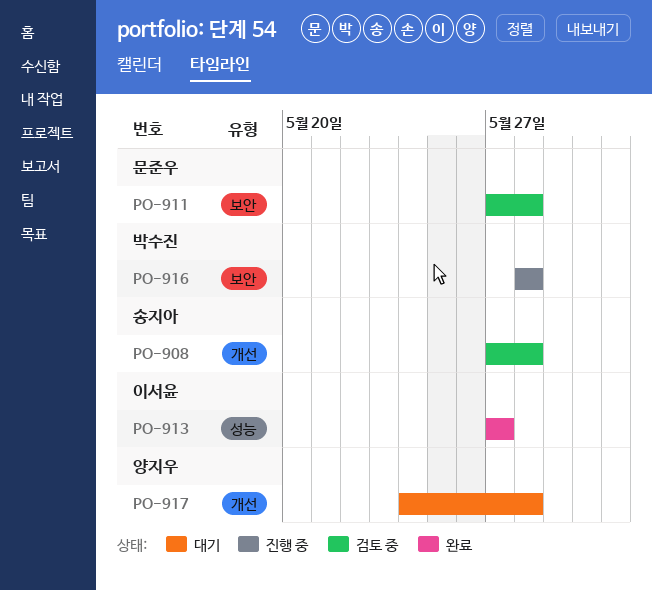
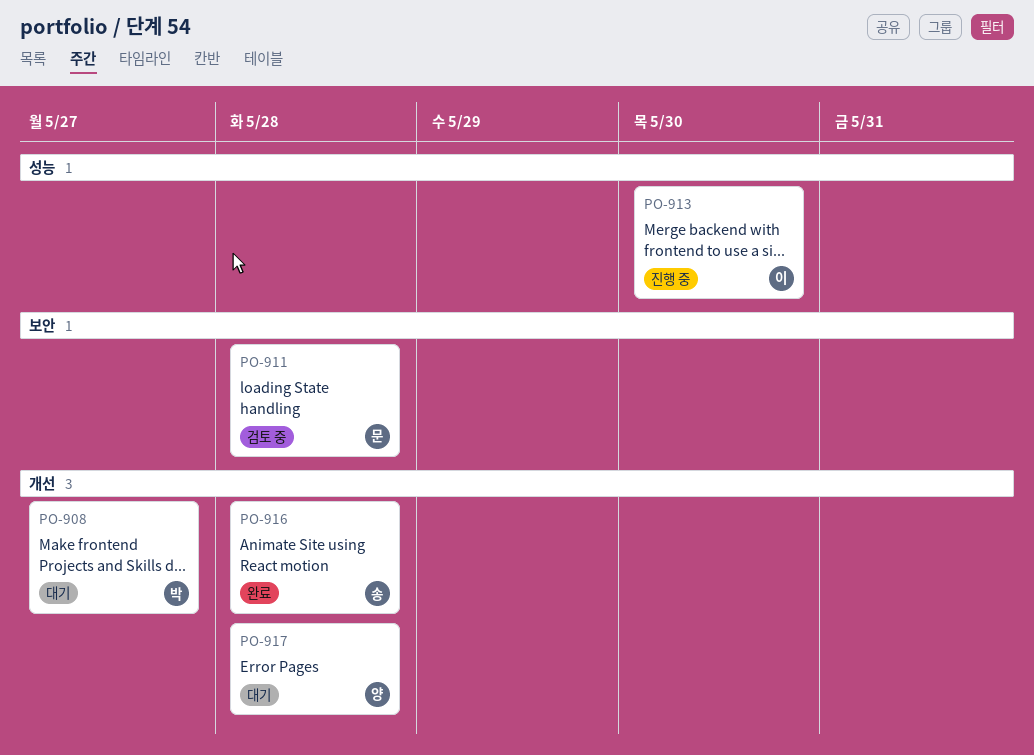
PO-908, status: 검토 중 -> 대기
PO-908, owner: 송지아 -> 박수진
PO-908, due: May 28 -> May 27
PO-913, status: 완료 -> 진행 중
PO-913, due: May 27 -> May 30
PO-916, status: 진행 중 -> 완료
PO-916, owner: 박수진 -> 송지아
PO-916, label: 보안 -> 개선

